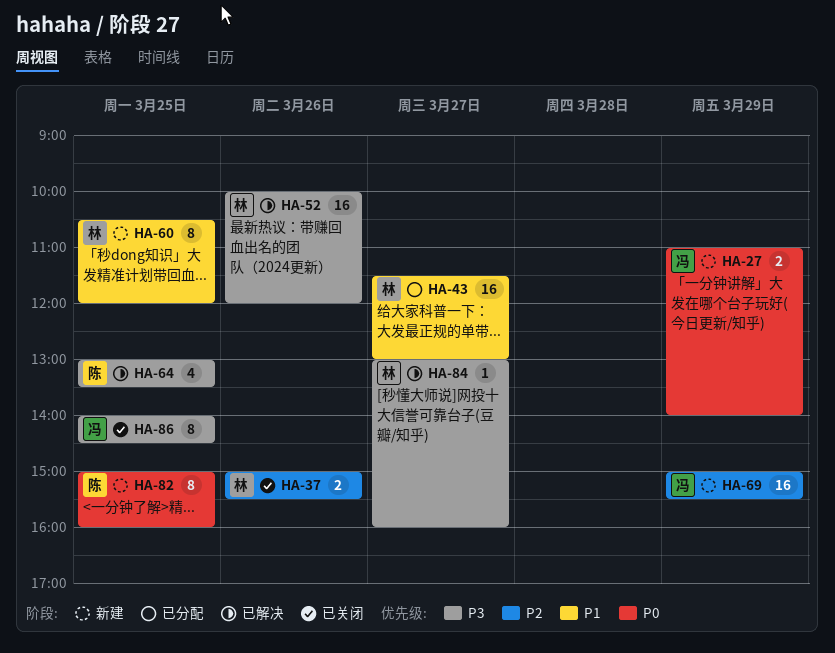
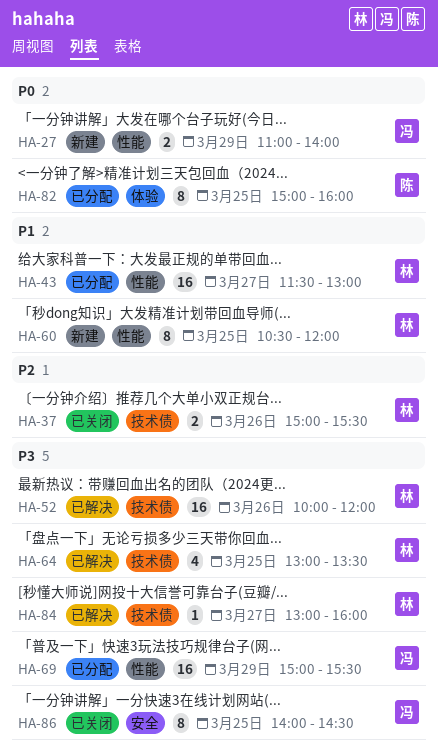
HA-64, owner: 陈 -> 林
HA-69, status: 新建 -> 已分配
HA-69, priority: P2 -> P3
HA-82, status: 新建 -> 已分配

